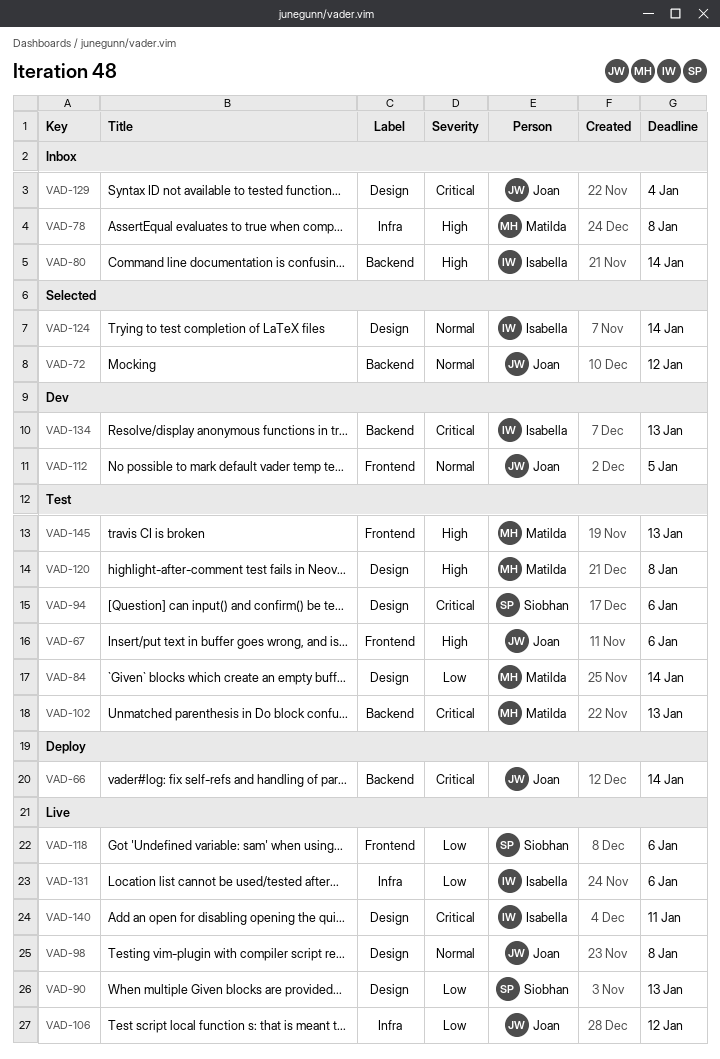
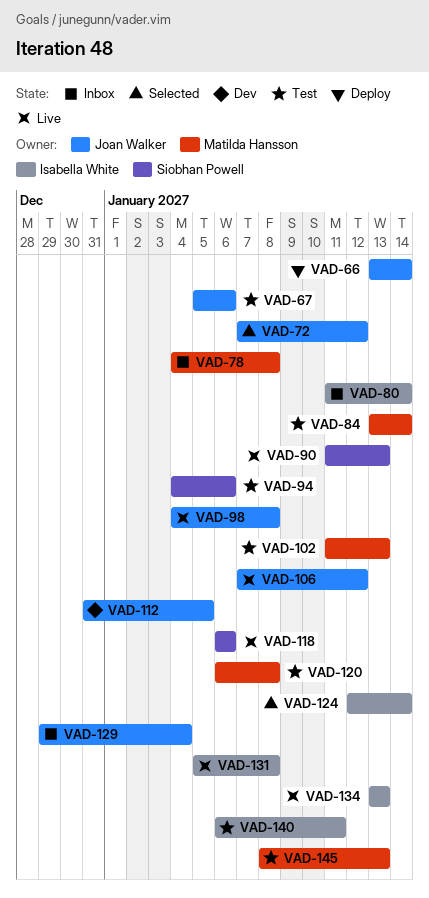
VAD-131, due: Jan 6 -> Jan 8
VAD-134, status: Dev -> Live
VAD-140, status: Live -> Test

